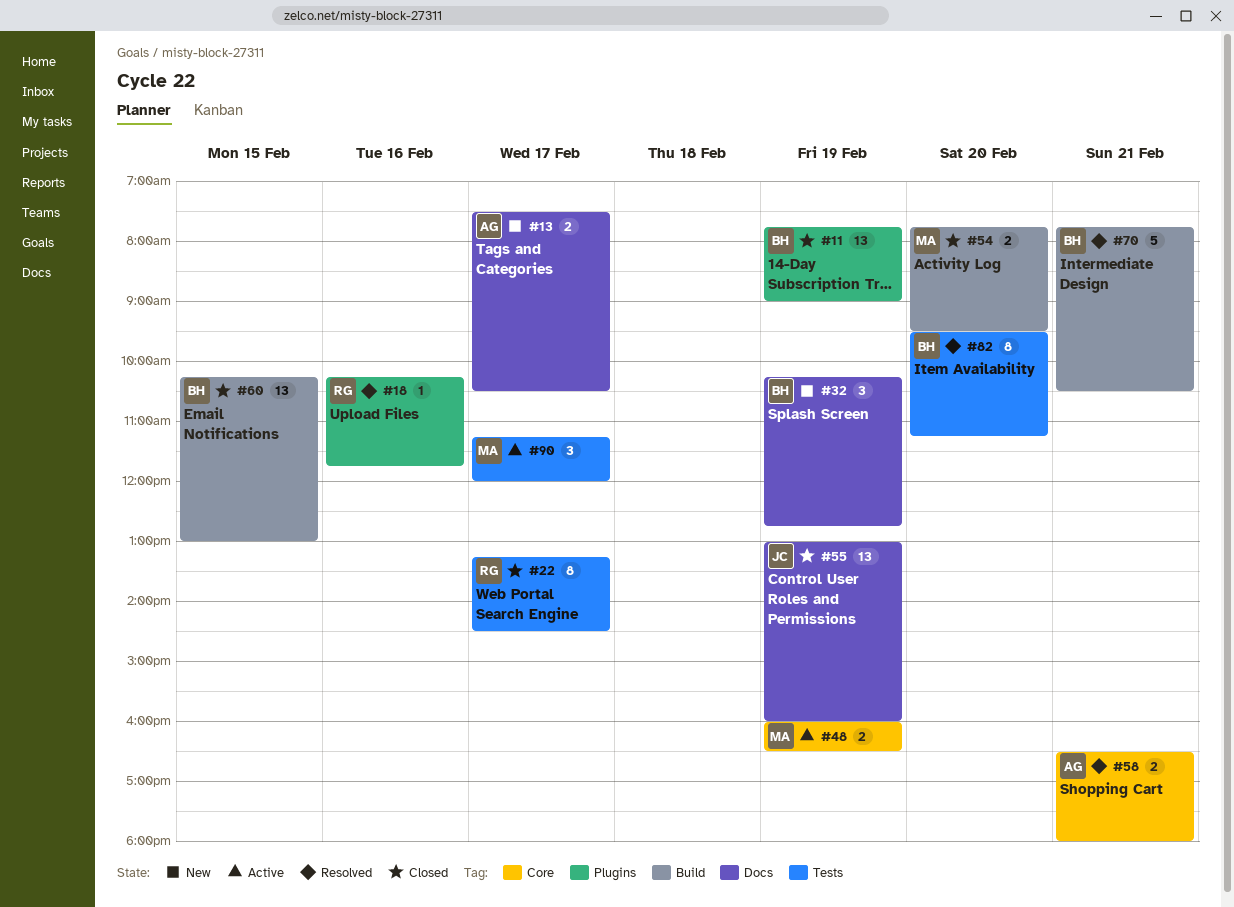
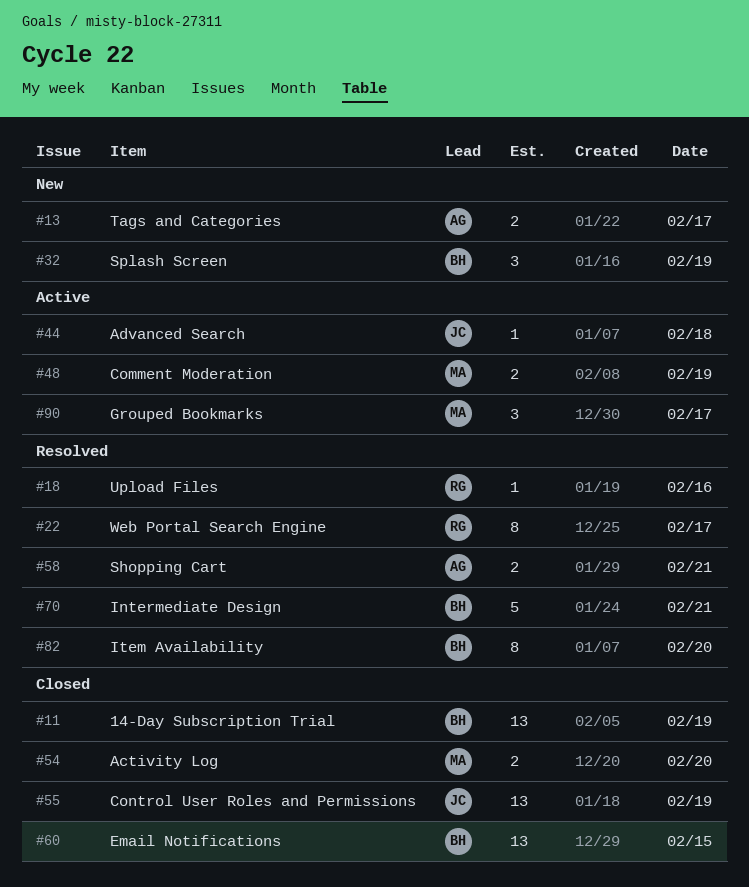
#22, status: Closed -> Resolved
#44: none -> present

